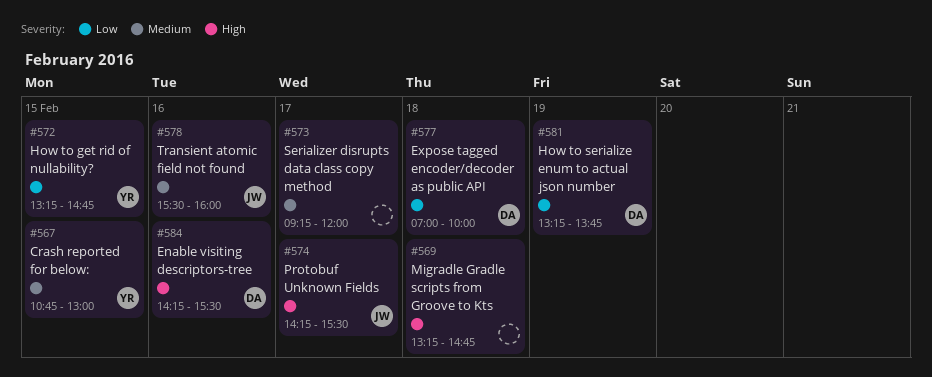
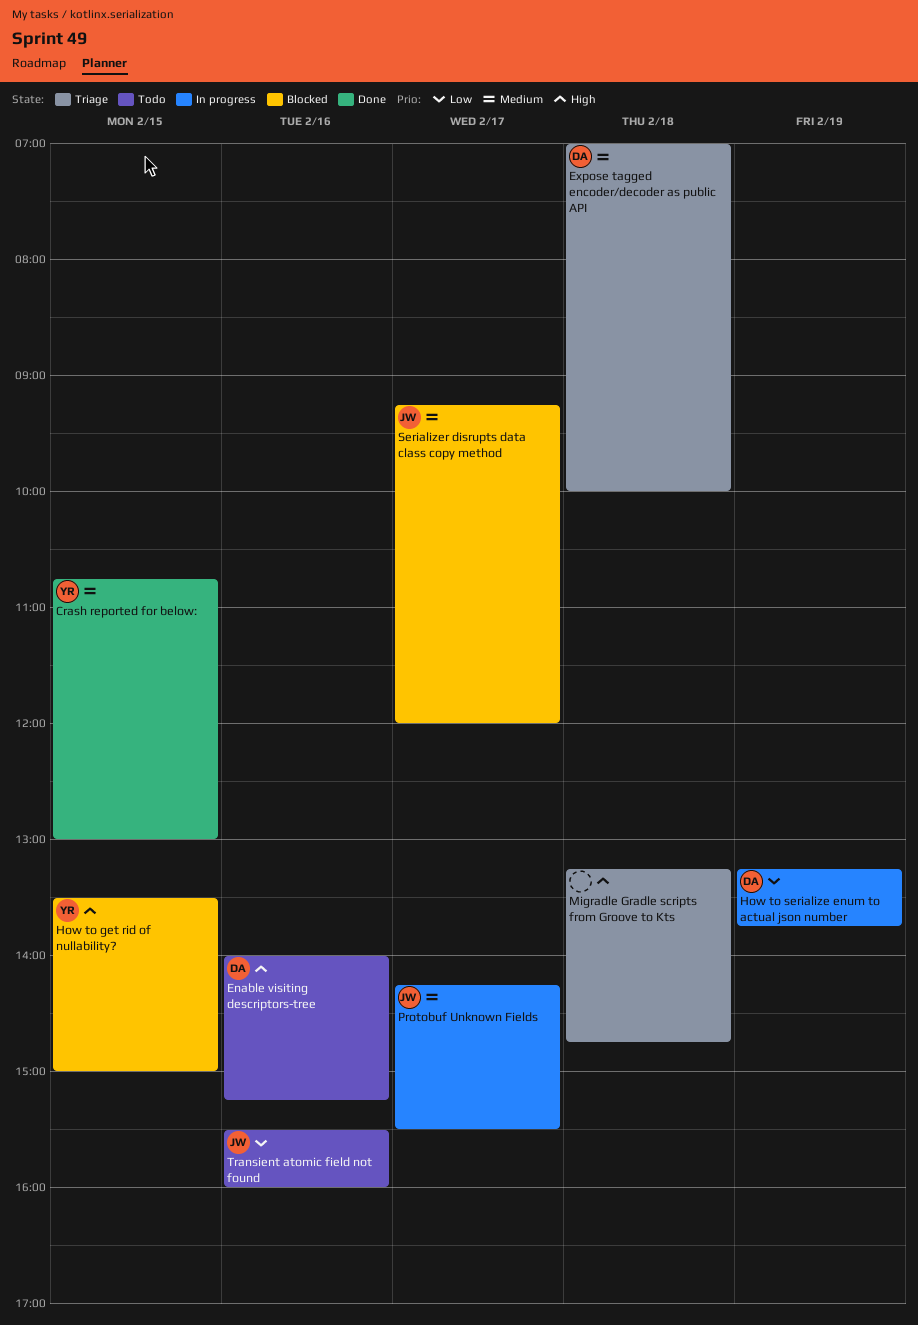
Enable visiting descriptors-tree, begins: 14:15 -> 14:00
Enable visiting descriptors-tree, ends: 15:30 -> 15:15
Expose tagged encoder/decoder as public API, priority: Low -> Medium
How to get rid of nullability?, priority: Low -> High
How to get rid of nullability?, begins: 13:15 -> 13:30
How to get rid of nullability?, ends: 14:45 -> 15:00
Protobuf Unknown Fields, priority: High -> Medium
Serializer disrupts data class copy method, owner: none -> JW
Transient atomic field not found, priority: Medium -> Low

